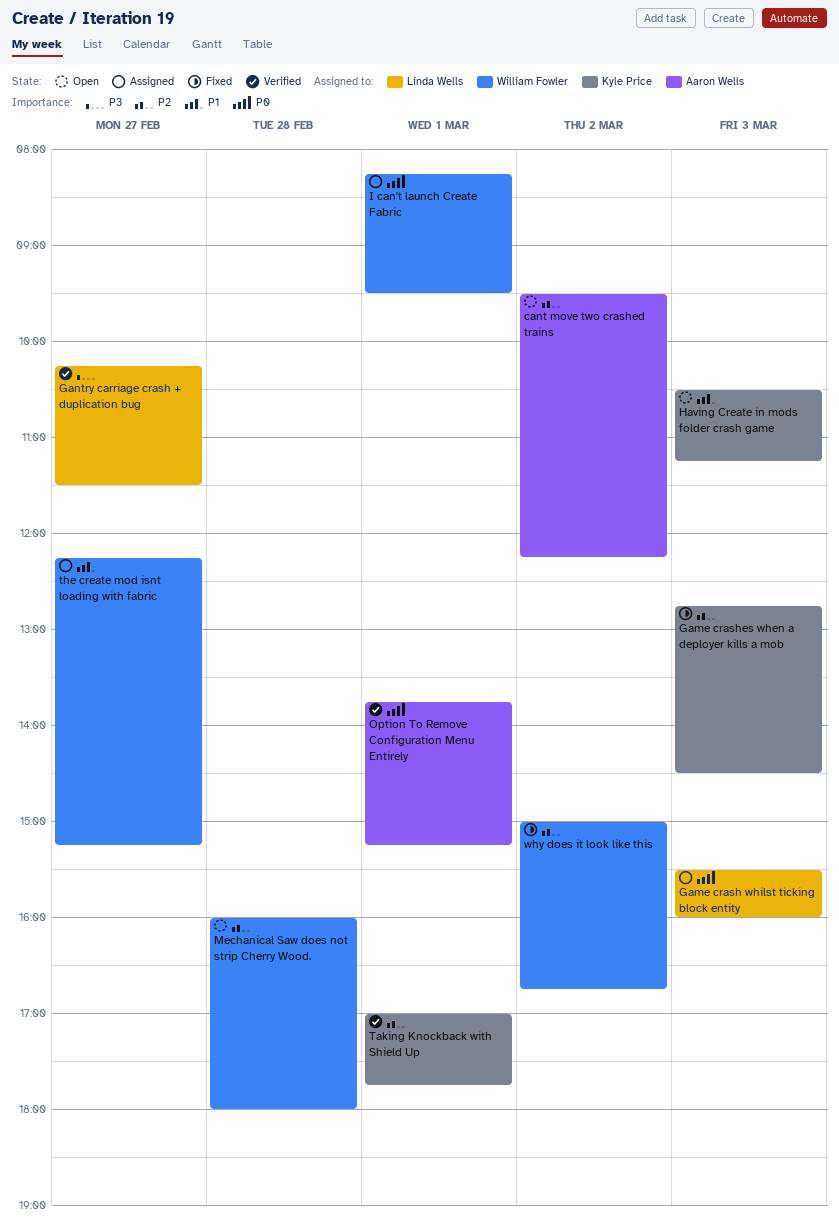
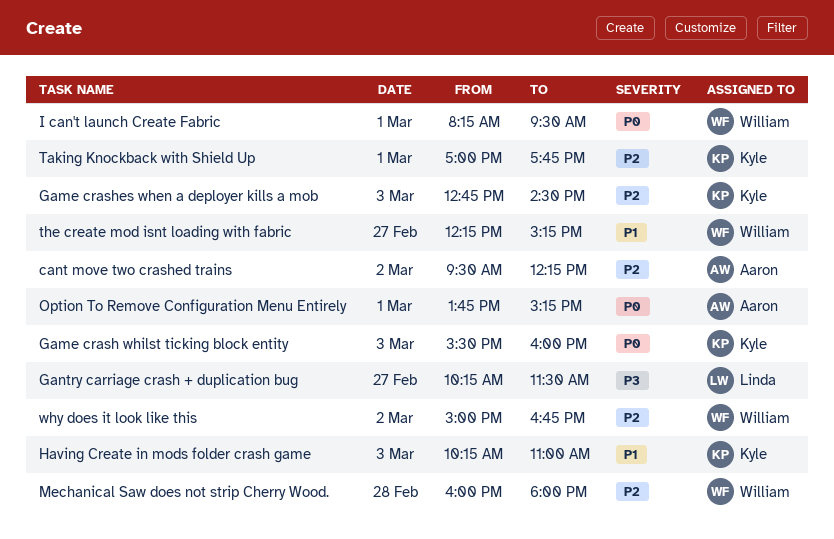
Game crash whilst ticking block entity, owner: Linda Wells -> Kyle Price
Having Create in mods folder crash game, begins: 10:30 -> 10:15
Having Create in mods folder crash game, ends: 11:15 -> 11:00

